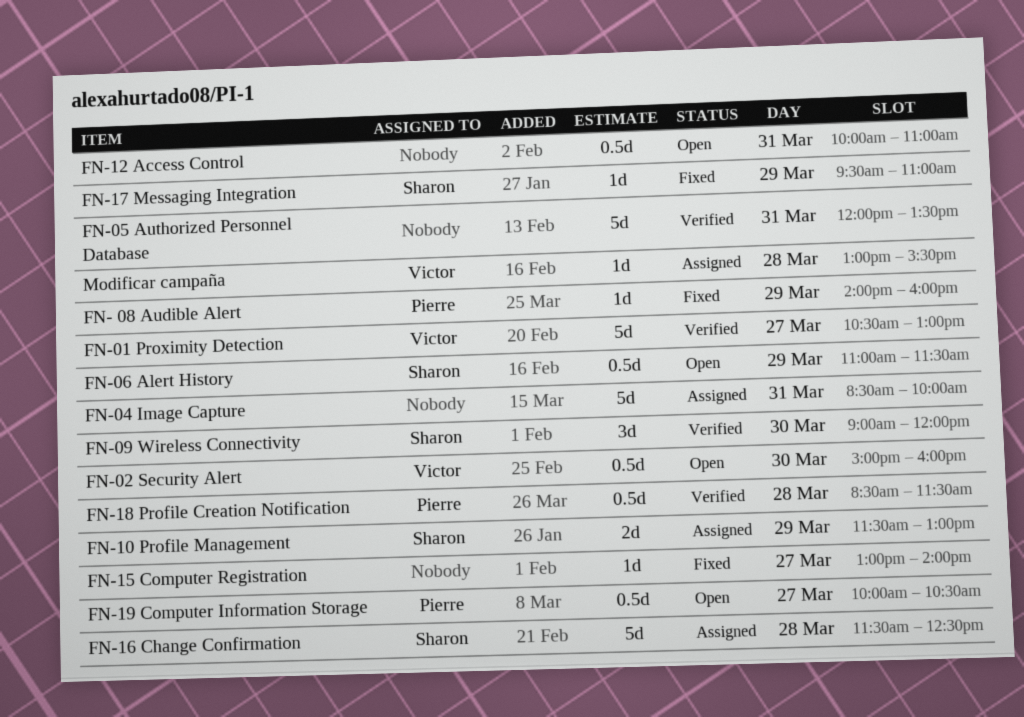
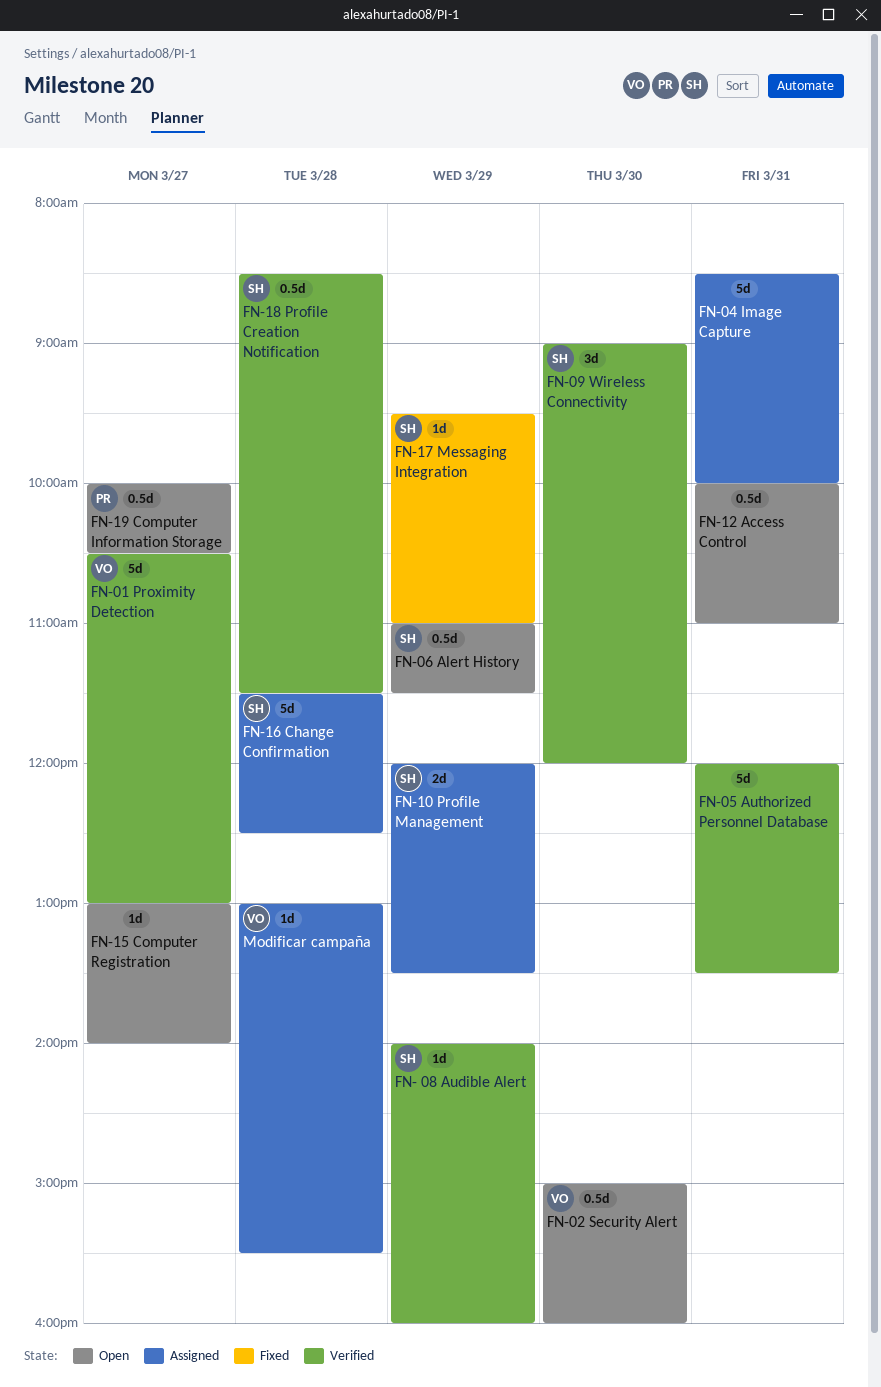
FN- 08 Audible Alert, status: Fixed -> Verified
FN- 08 Audible Alert, owner: Pierre -> Sharon
FN-10 Profile Management, begins: 11:30 -> 12:00
FN-10 Profile Management, ends: 13:00 -> 13:30
FN-15 Computer Registration, status: Fixed -> Open
FN-18 Profile Creation Notification, owner: Pierre -> Sharon

